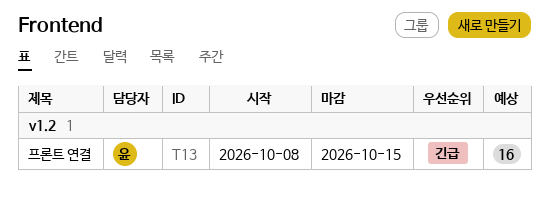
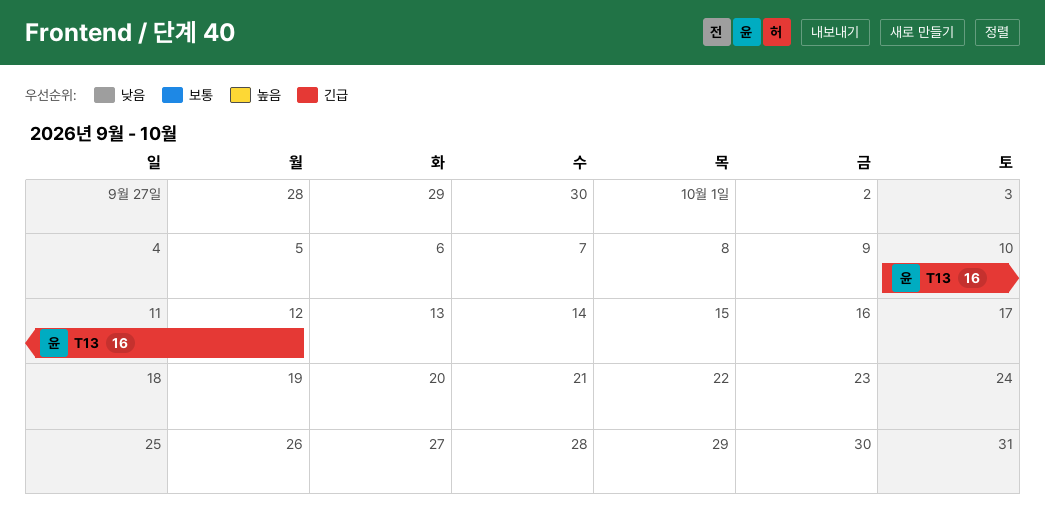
T13, start: Oct 8 -> Oct 10
T13, due: Oct 15 -> Oct 12

